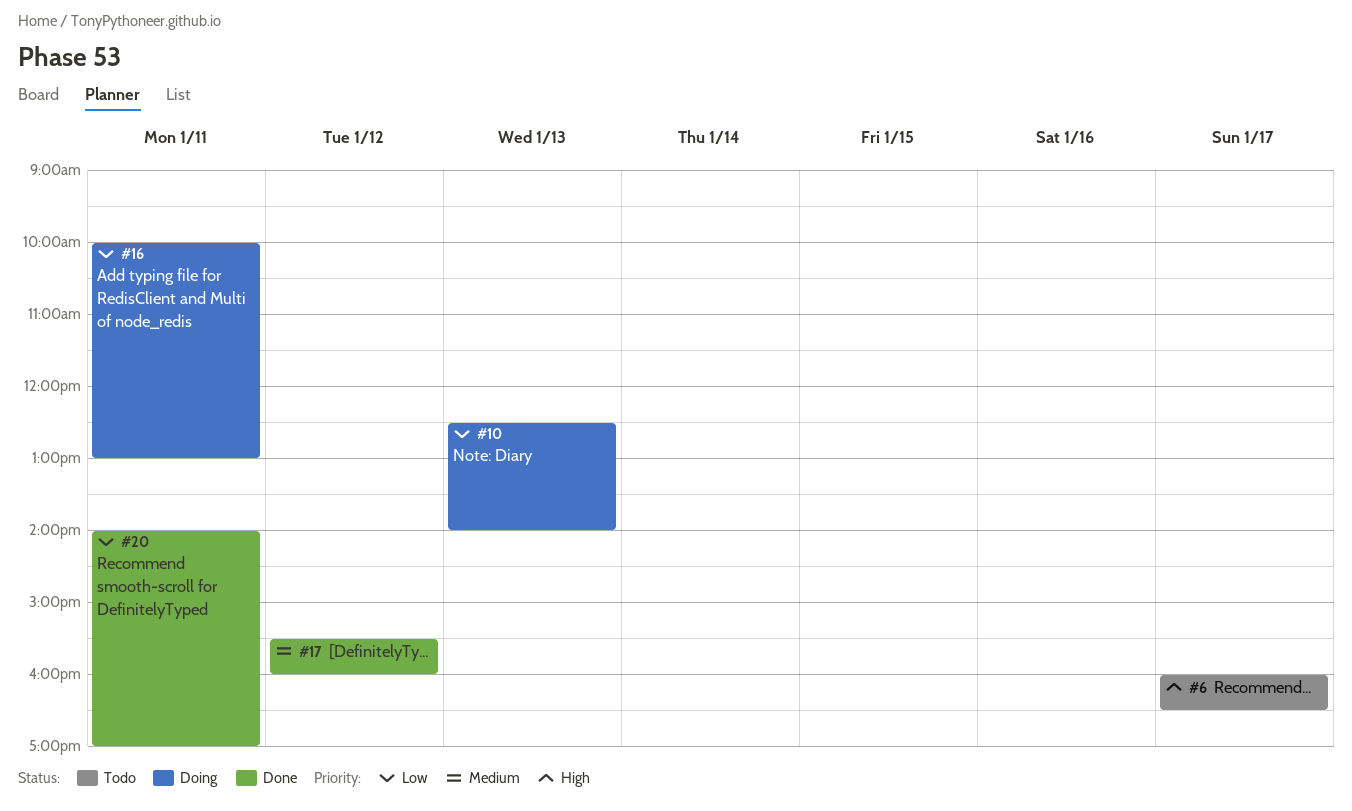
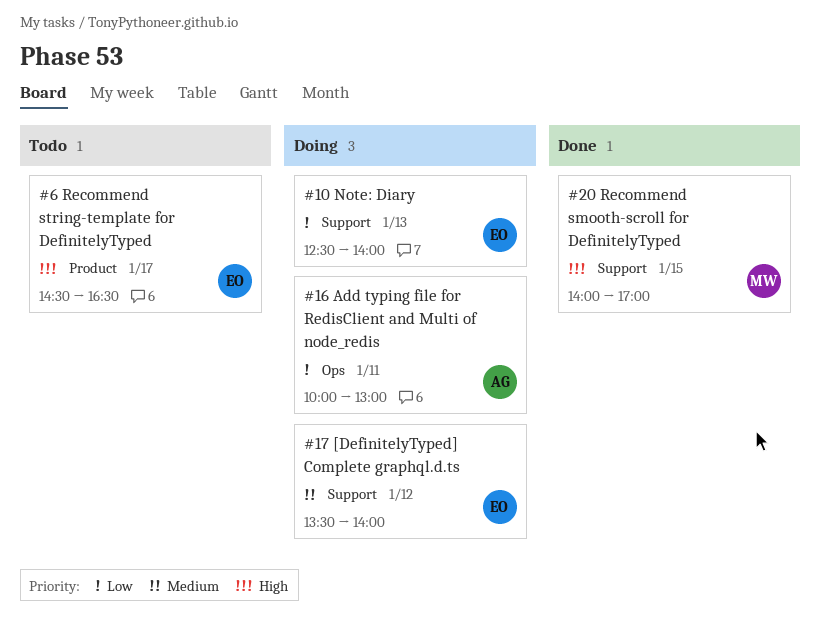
#6, begins: 16:00 -> 14:30
#17, status: Done -> Doing
#17, begins: 15:30 -> 13:30
#17, ends: 16:00 -> 14:00
#20, priority: Low -> High
#20, day: Jan 11 -> Jan 15

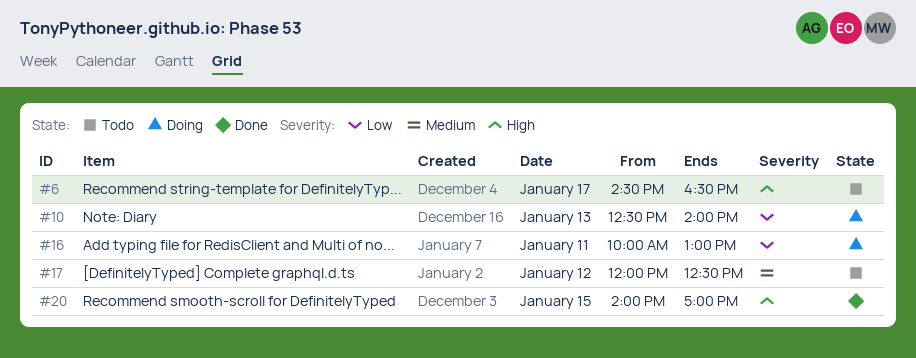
#17, status: Doing -> Todo
#17, begins: 13:30 -> 12:00
#17, ends: 14:00 -> 12:30

